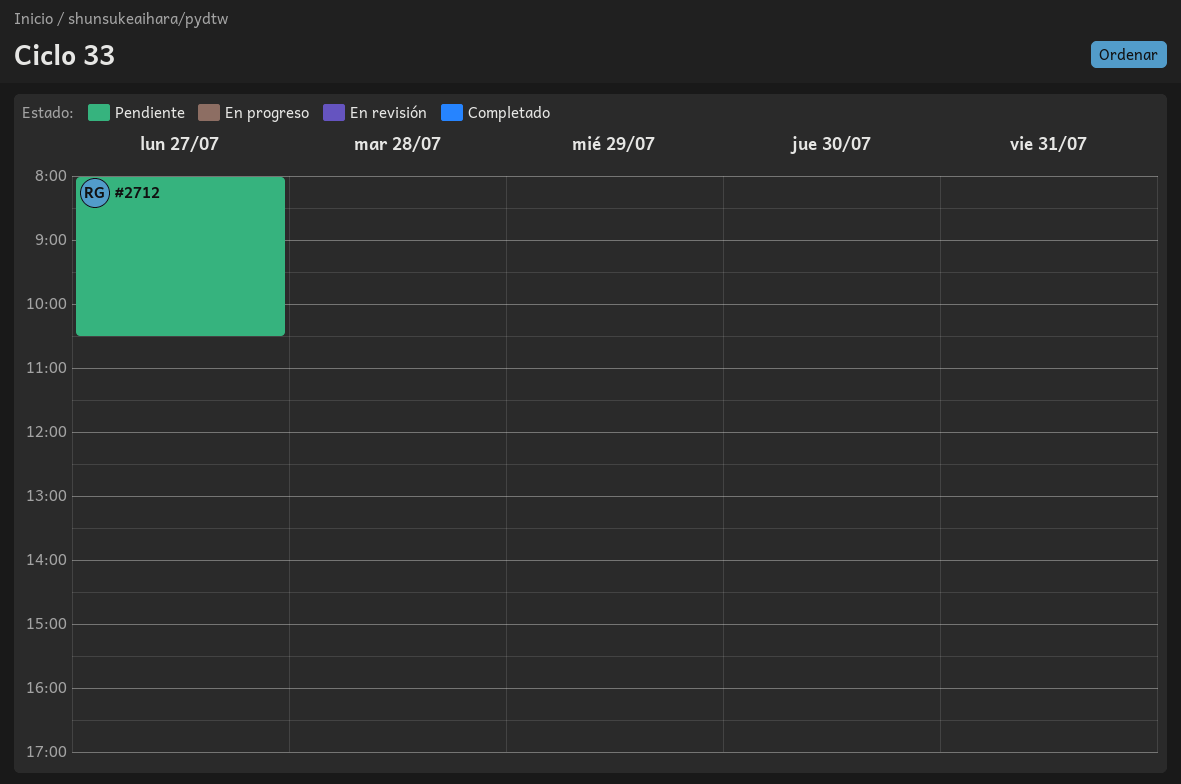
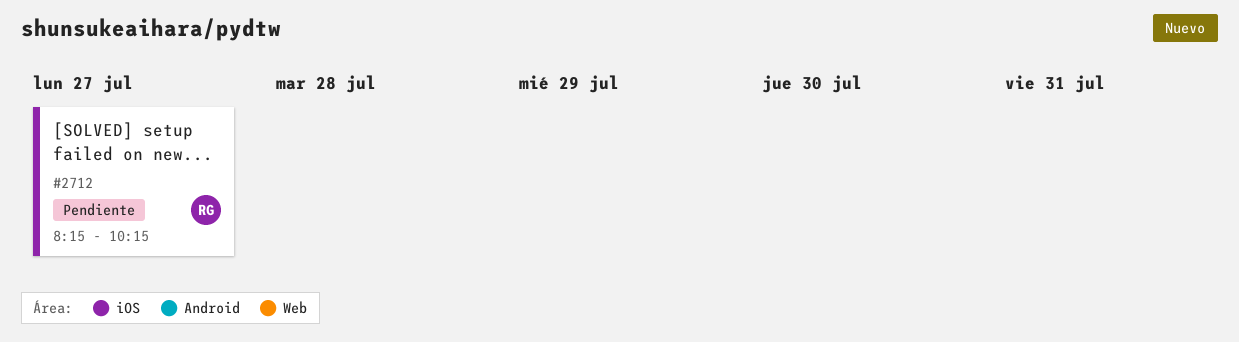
#2712, begins: 08:00 -> 08:15
#2712, ends: 10:30 -> 10:15

